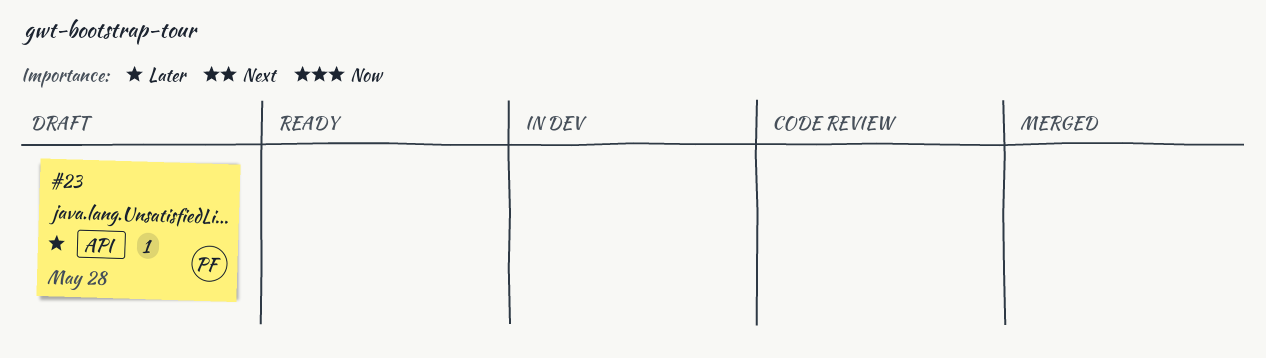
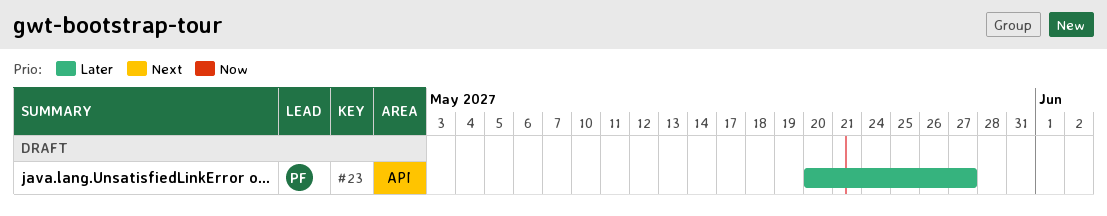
#23, due: May 28 -> May 27

